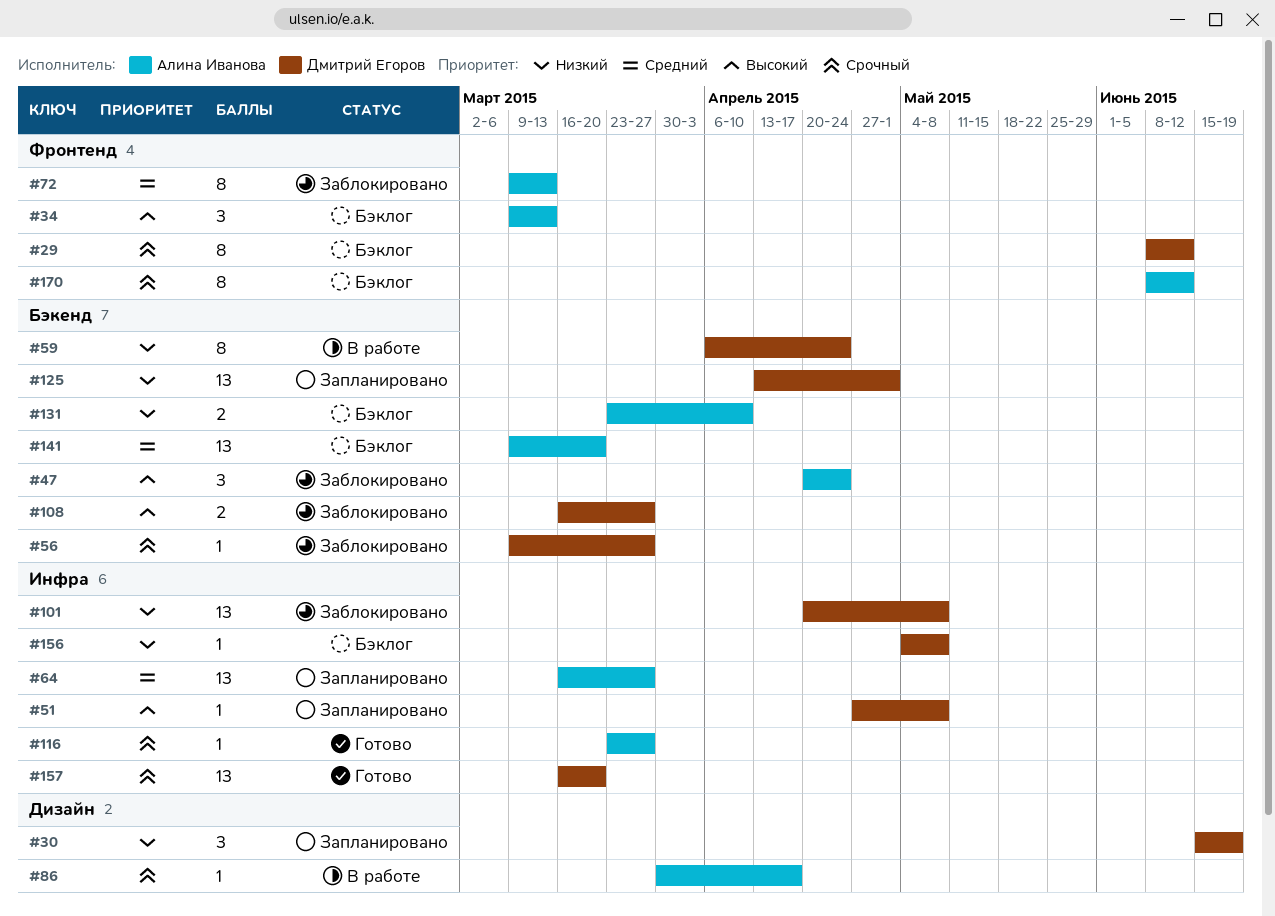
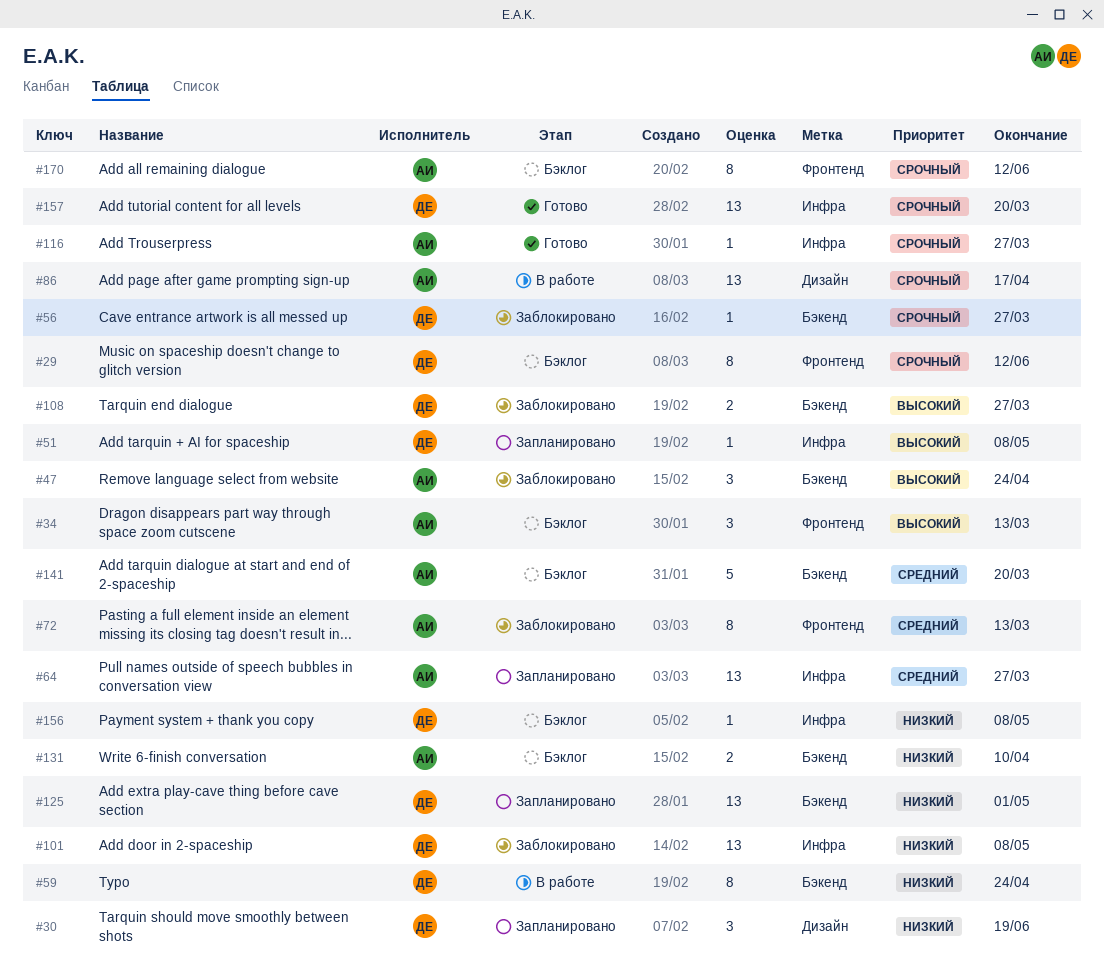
#86, estimate: 1 -> 13
#141, estimate: 13 -> 5

